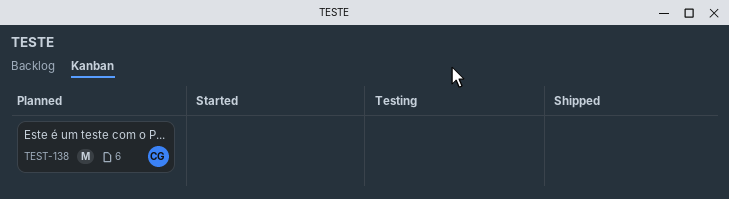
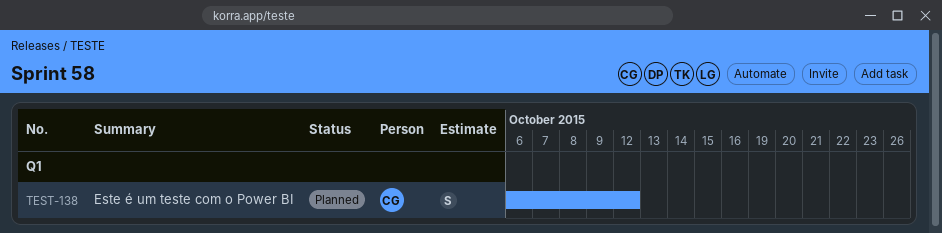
TEST-138, estimate: M -> S

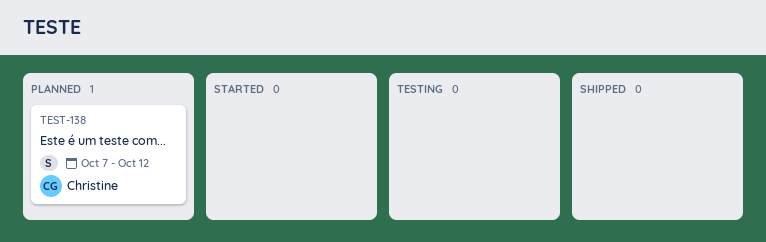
TEST-138, start: Oct 6 -> Oct 7

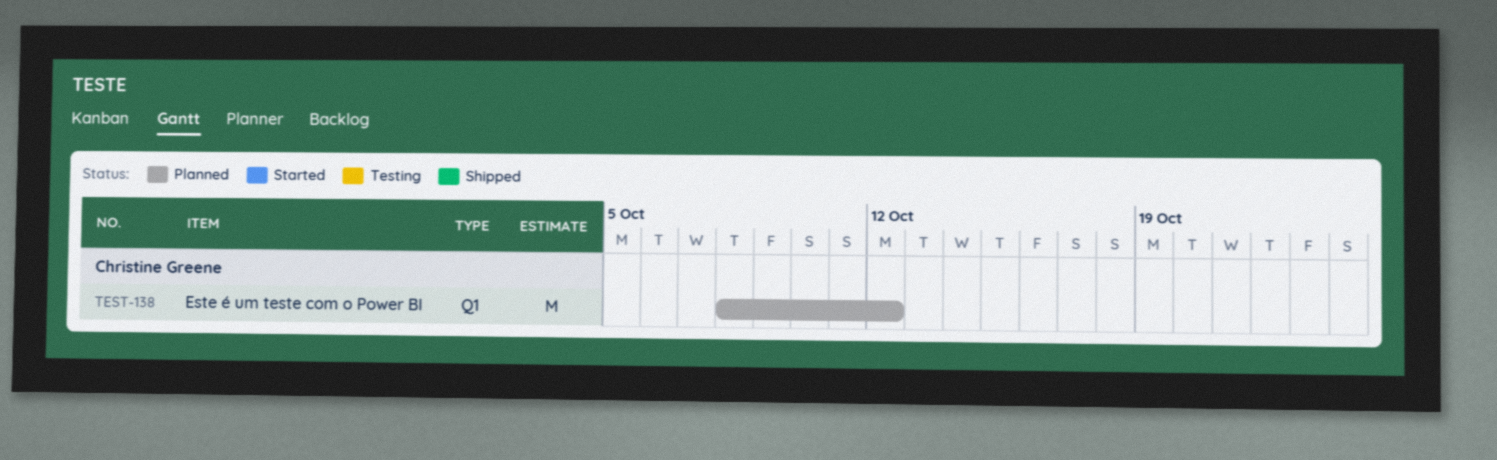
TEST-138, estimate: S -> M
TEST-138, start: Oct 7 -> Oct 8

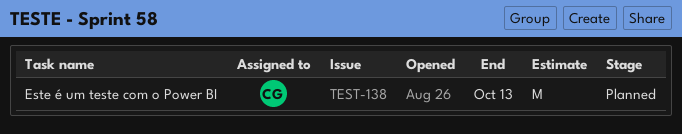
TEST-138, due: Oct 12 -> Oct 13

